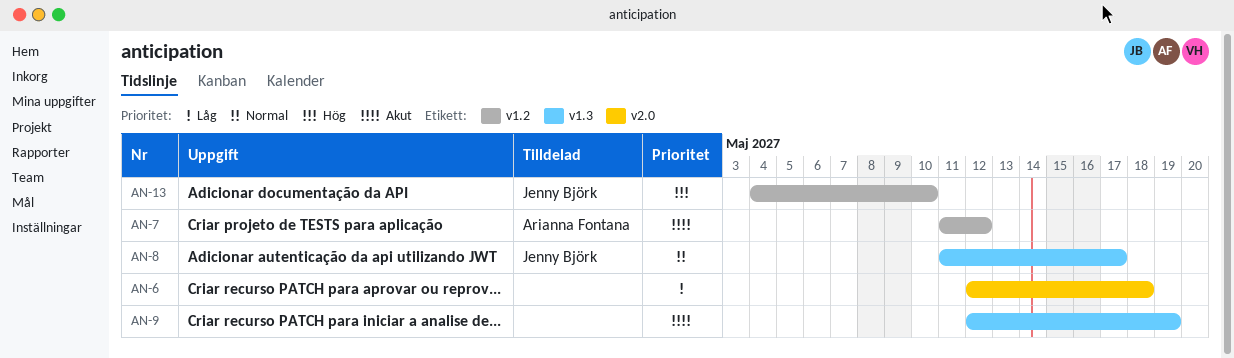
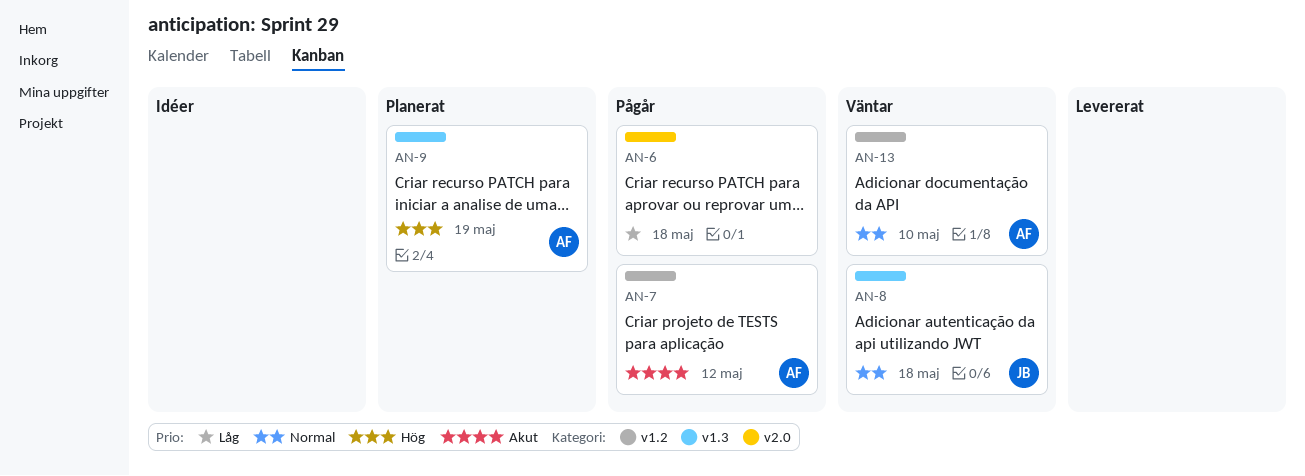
AN-8, due: May 17 -> May 18
AN-9, owner: none -> Arianna Fontana
AN-9, priority: Akut -> Hög
AN-13, owner: Jenny Björk -> Arianna Fontana
AN-13, priority: Hög -> Normal

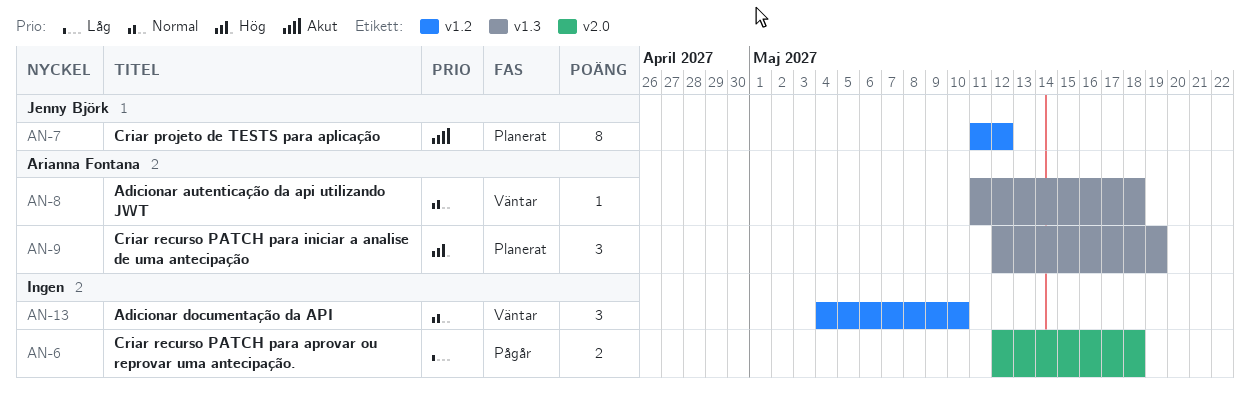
AN-7, status: Pågår -> Planerat
AN-7, owner: Arianna Fontana -> Jenny Björk
AN-8, owner: Jenny Björk -> Arianna Fontana
AN-13, owner: Arianna Fontana -> none

